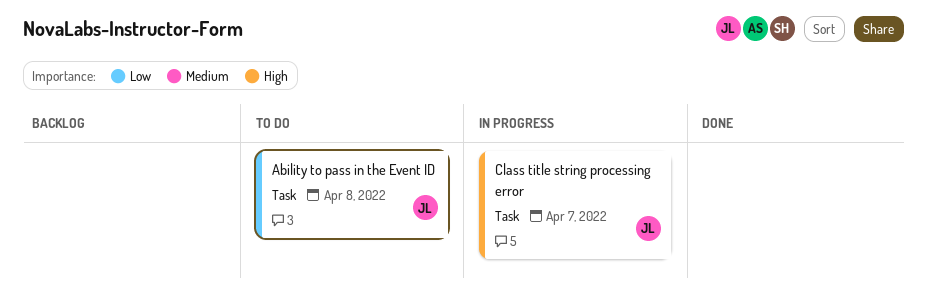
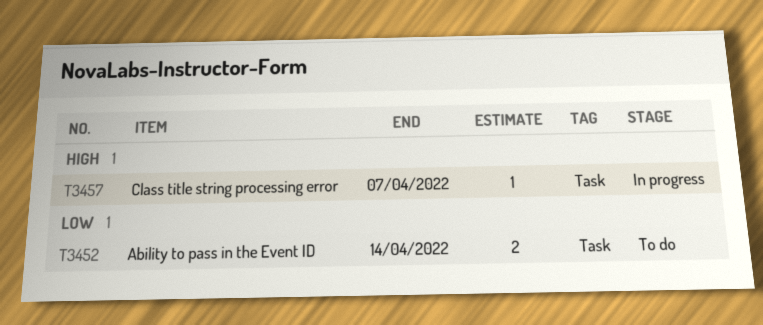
Ability to pass in the Event ID, due: Apr 8 -> Apr 14

